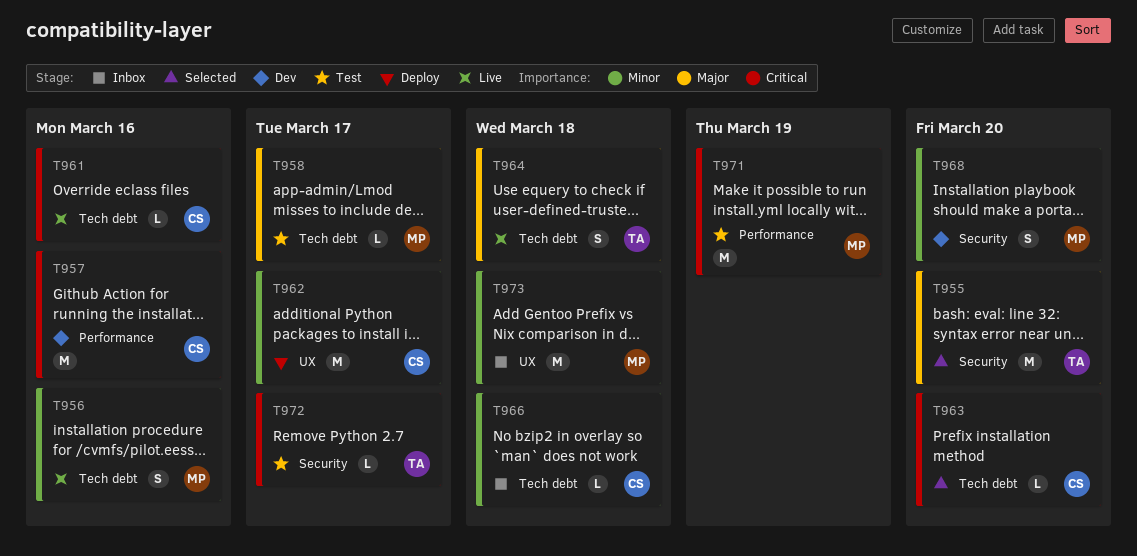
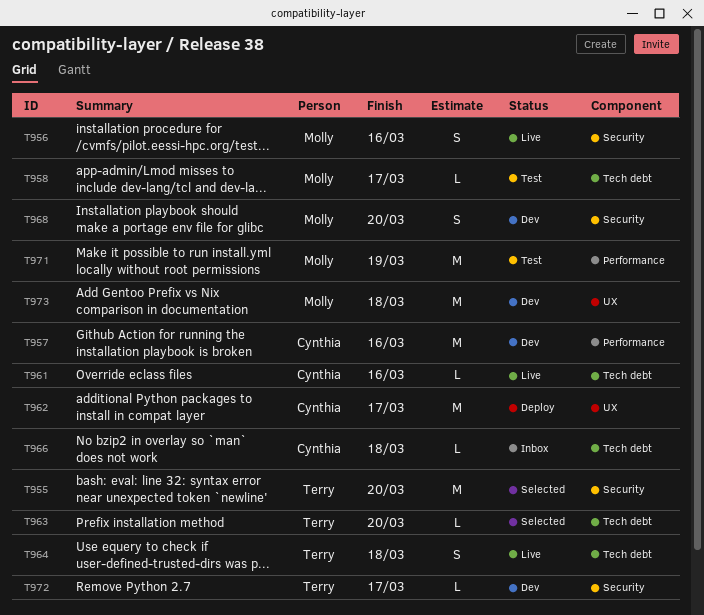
T956, label: Tech debt -> Security
T963, owner: Cynthia -> Terry
T972, status: Test -> Dev
T973, status: Inbox -> Dev

